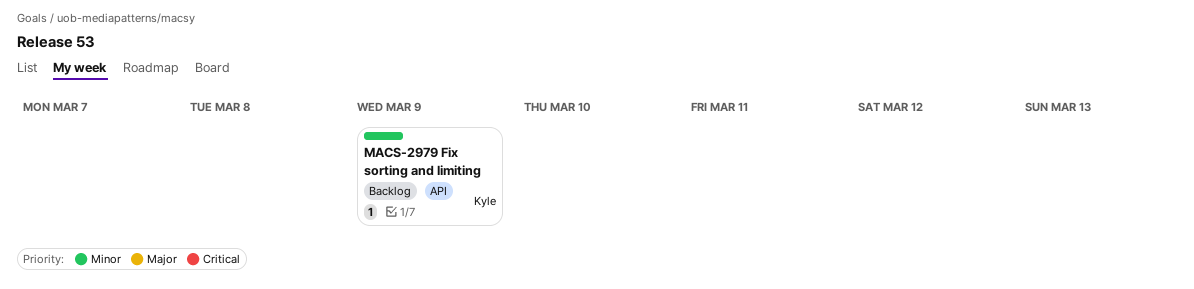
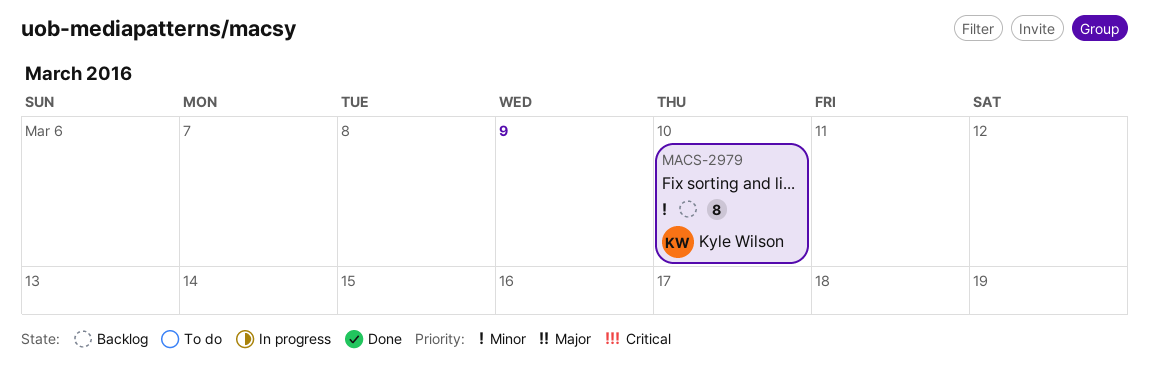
MACS-2979, estimate: 1 -> 8
MACS-2979, due: Mar 9 -> Mar 10

